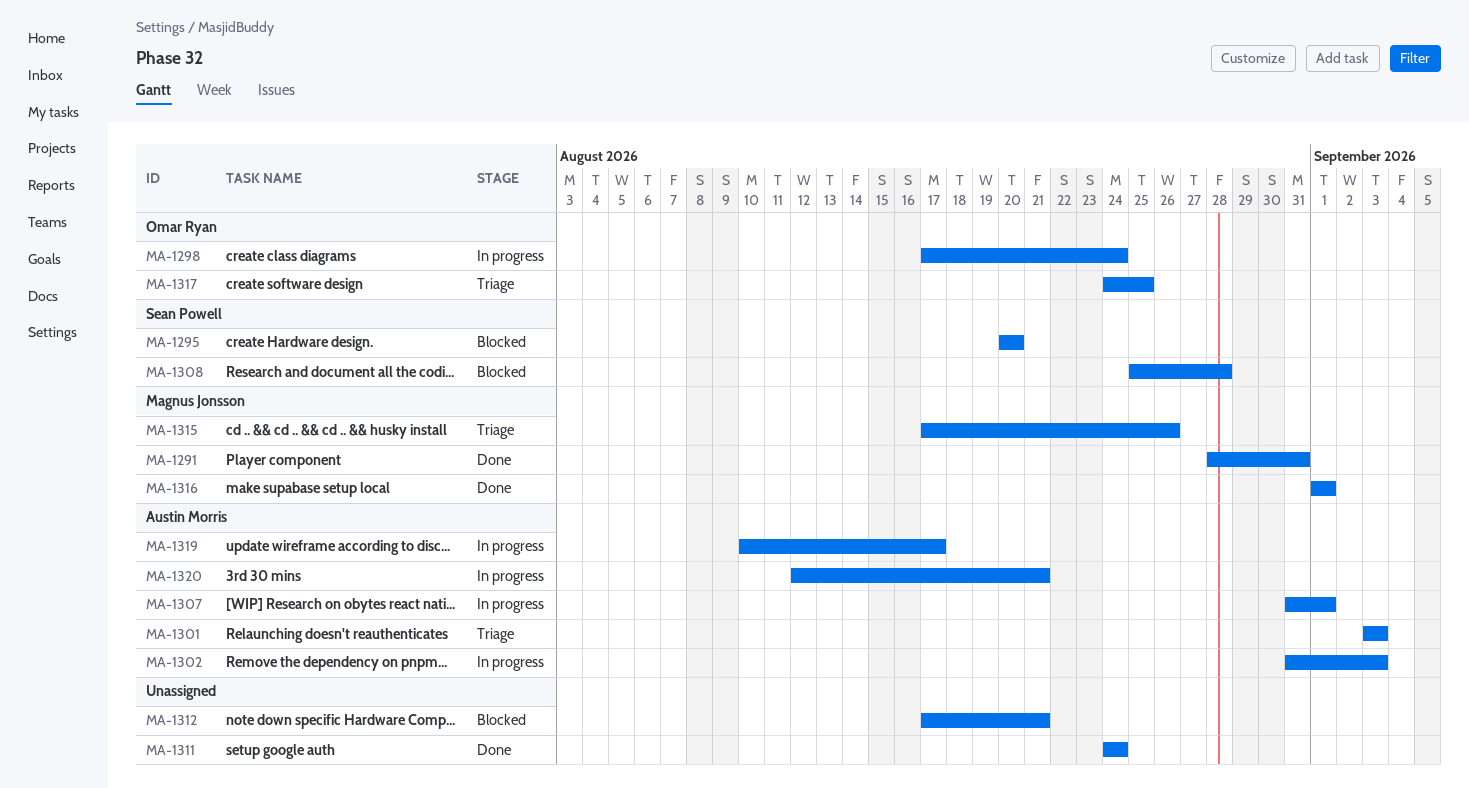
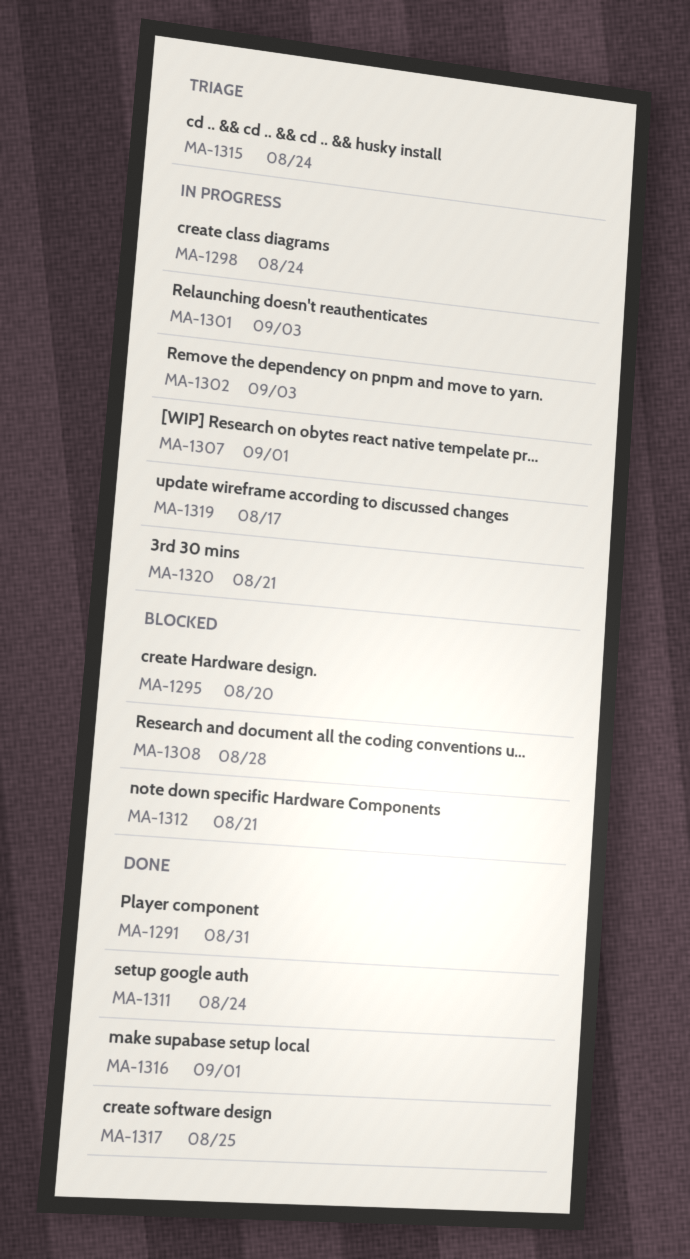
MA-1301, status: Triage -> In progress
MA-1315, due: Aug 26 -> Aug 24
MA-1317, status: Triage -> Done

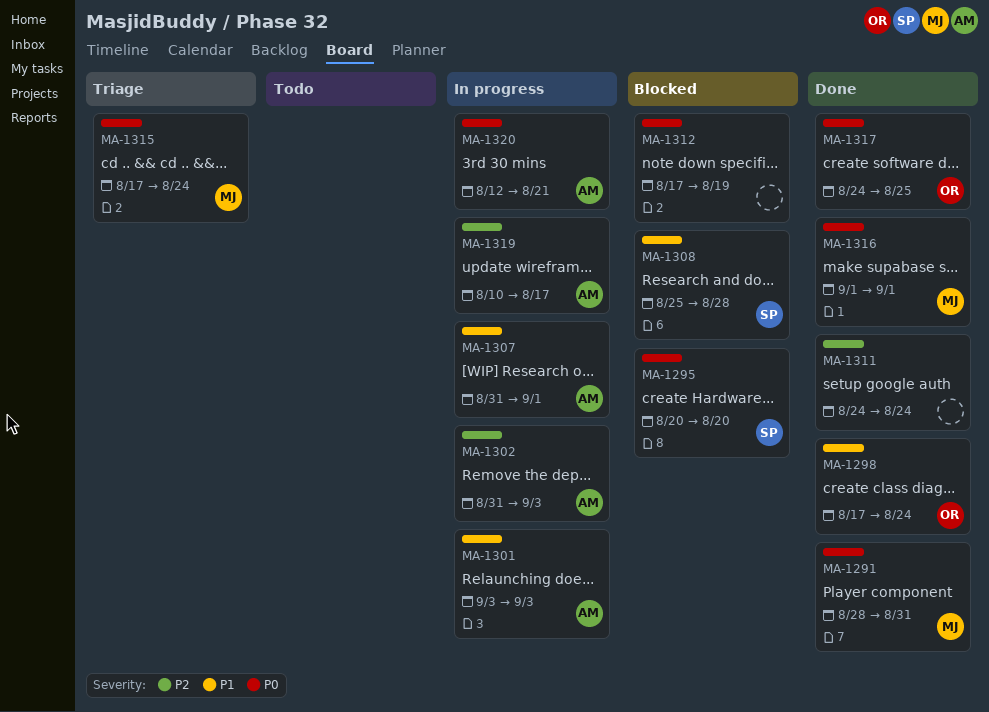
MA-1298, status: In progress -> Done
MA-1312, due: Aug 21 -> Aug 19

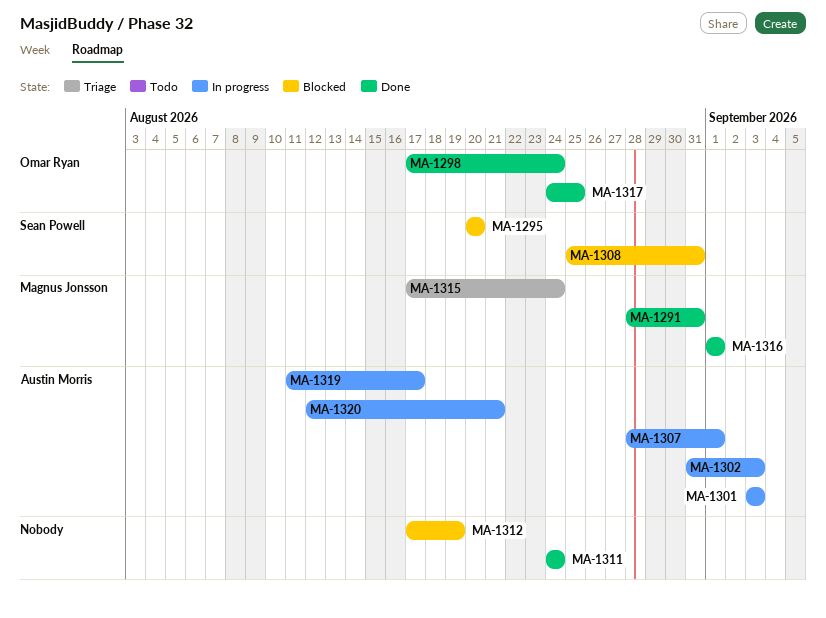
MA-1307, start: Aug 31 -> Aug 28
MA-1308, due: Aug 28 -> Aug 31
MA-1319, start: Aug 10 -> Aug 11

